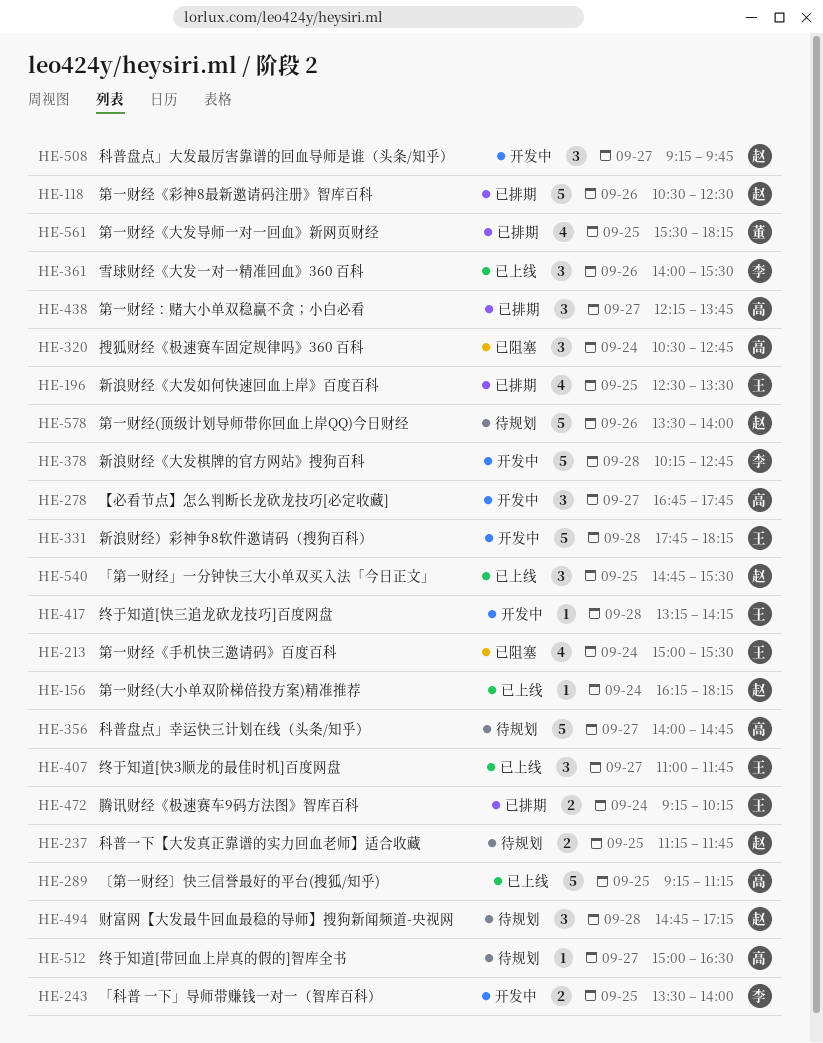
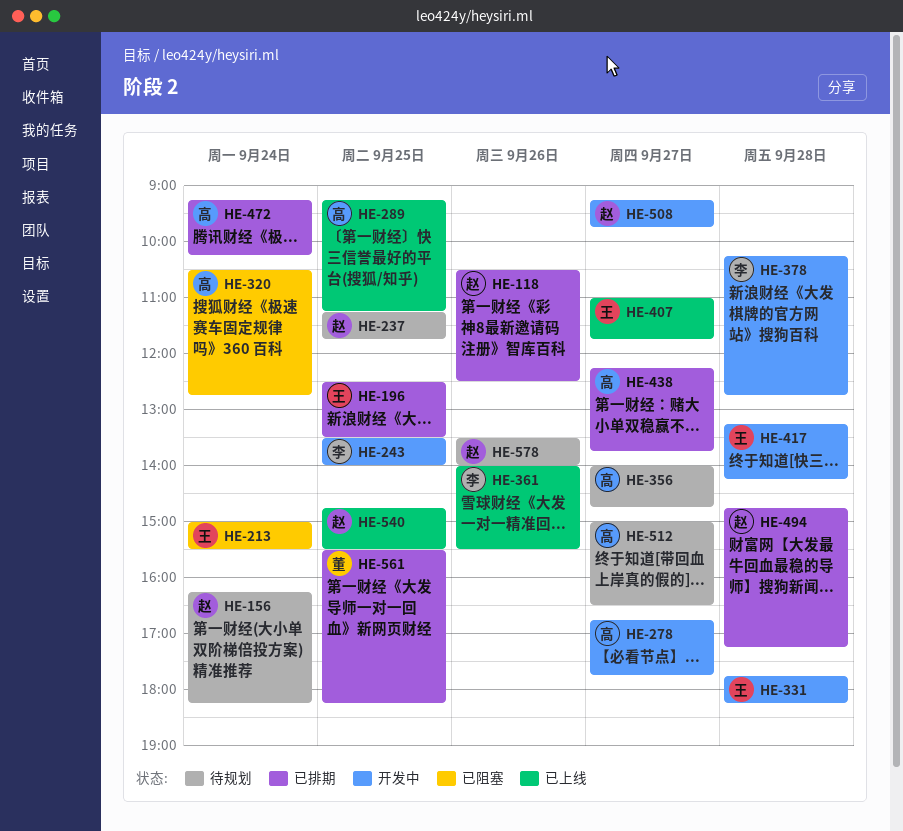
HE-156, status: 已上线 -> 待规划
HE-472, owner: 王 -> 高
HE-494, status: 待规划 -> 已排期

